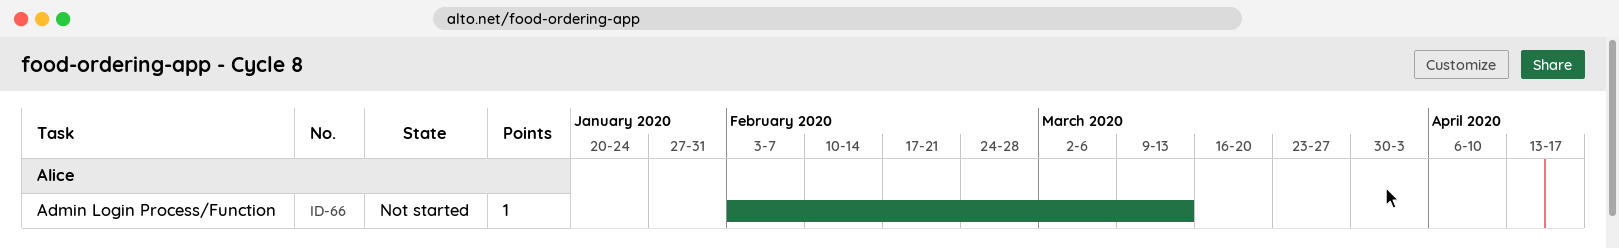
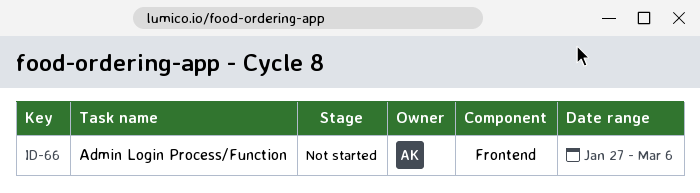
ID-66, start: Feb 3 -> Jan 27
ID-66, due: Mar 13 -> Mar 6

